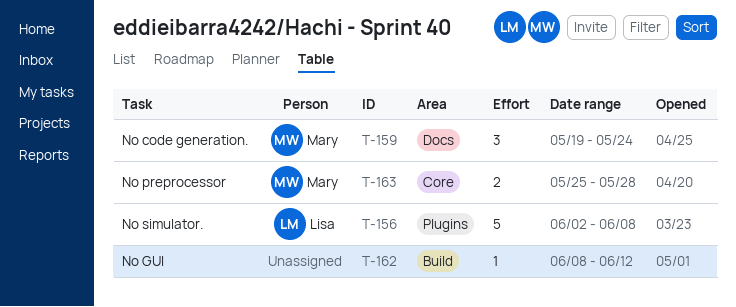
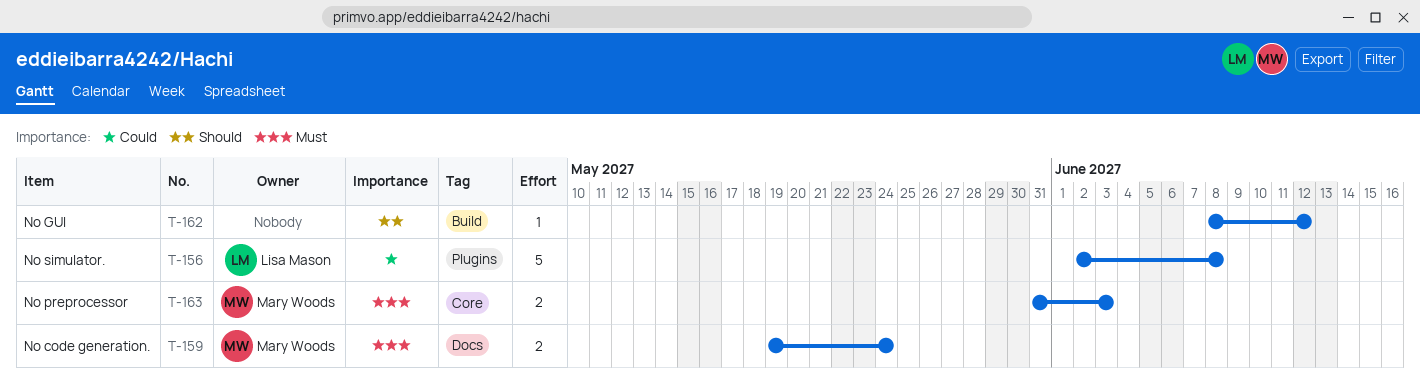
T-159, estimate: 3 -> 2
T-163, start: May 25 -> May 31
T-163, due: May 28 -> Jun 3

